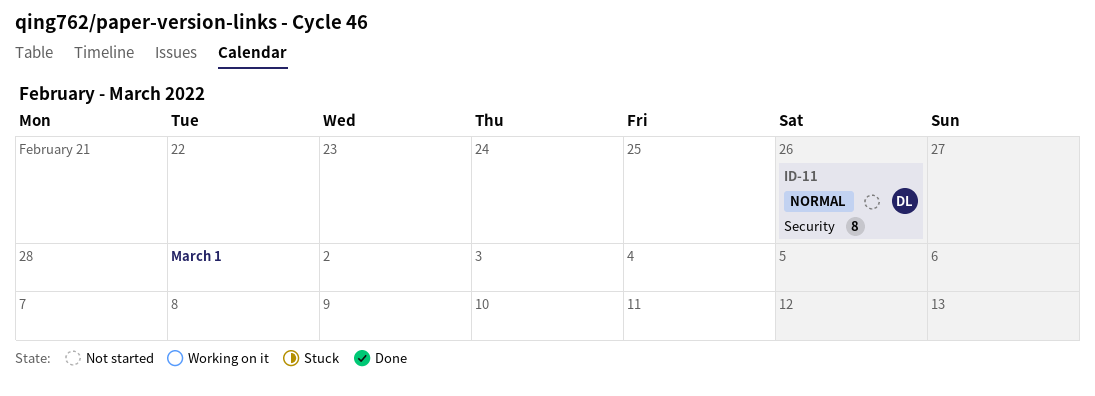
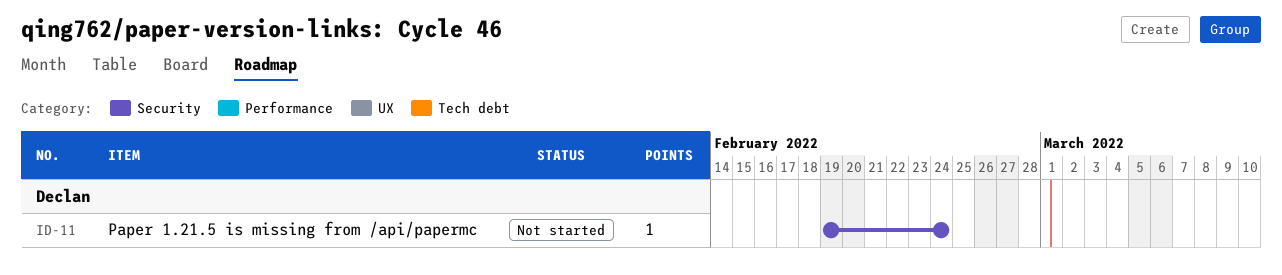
ID-11, estimate: 8 -> 1
ID-11, due: Feb 26 -> Feb 24

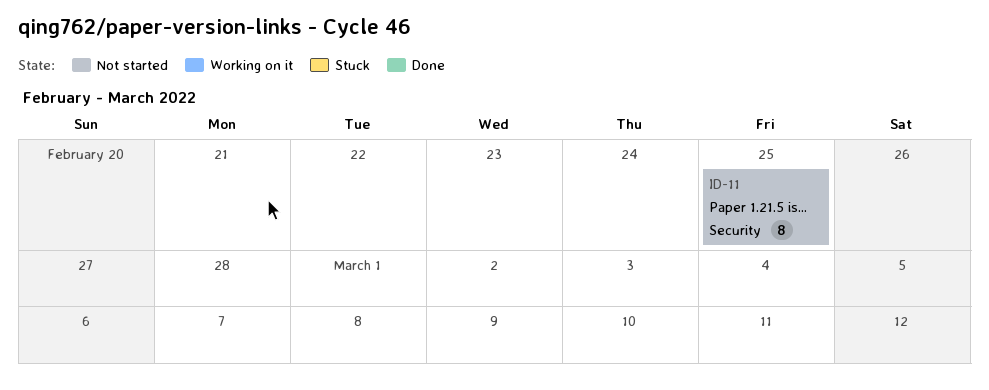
ID-11, estimate: 1 -> 8
ID-11, due: Feb 24 -> Feb 25

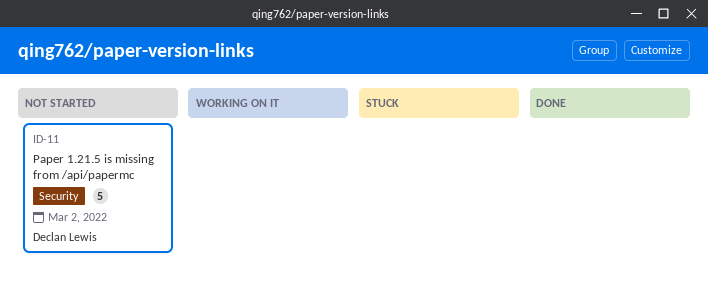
ID-11, estimate: 8 -> 5
ID-11, due: Feb 25 -> Mar 2

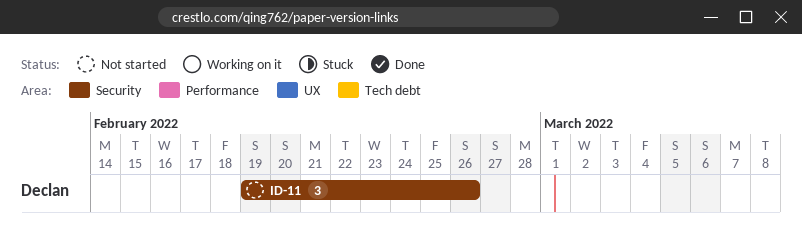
ID-11, estimate: 5 -> 3
ID-11, due: Mar 2 -> Feb 26

